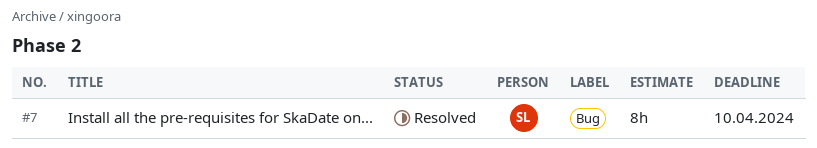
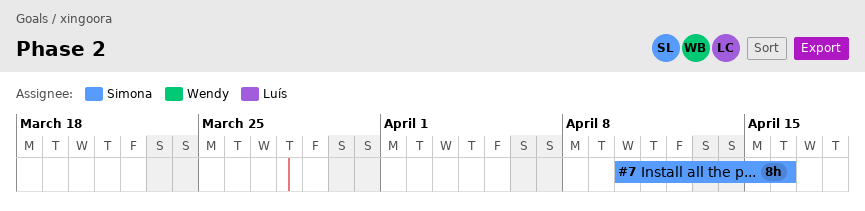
#7, due: Apr 10 -> Apr 16

